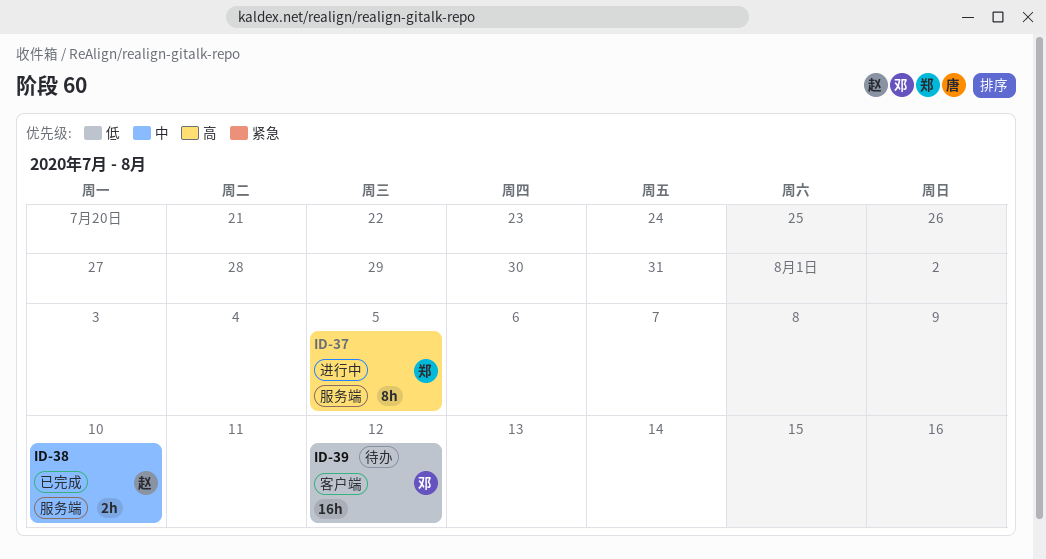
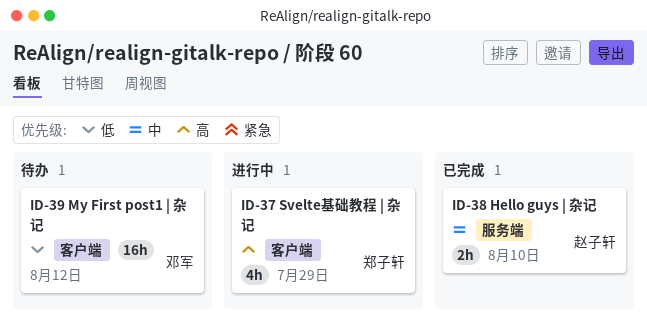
ID-37, label: 服务端 -> 客户端
ID-37, estimate: 8h -> 4h
ID-37, due: Aug 5 -> Jul 29

